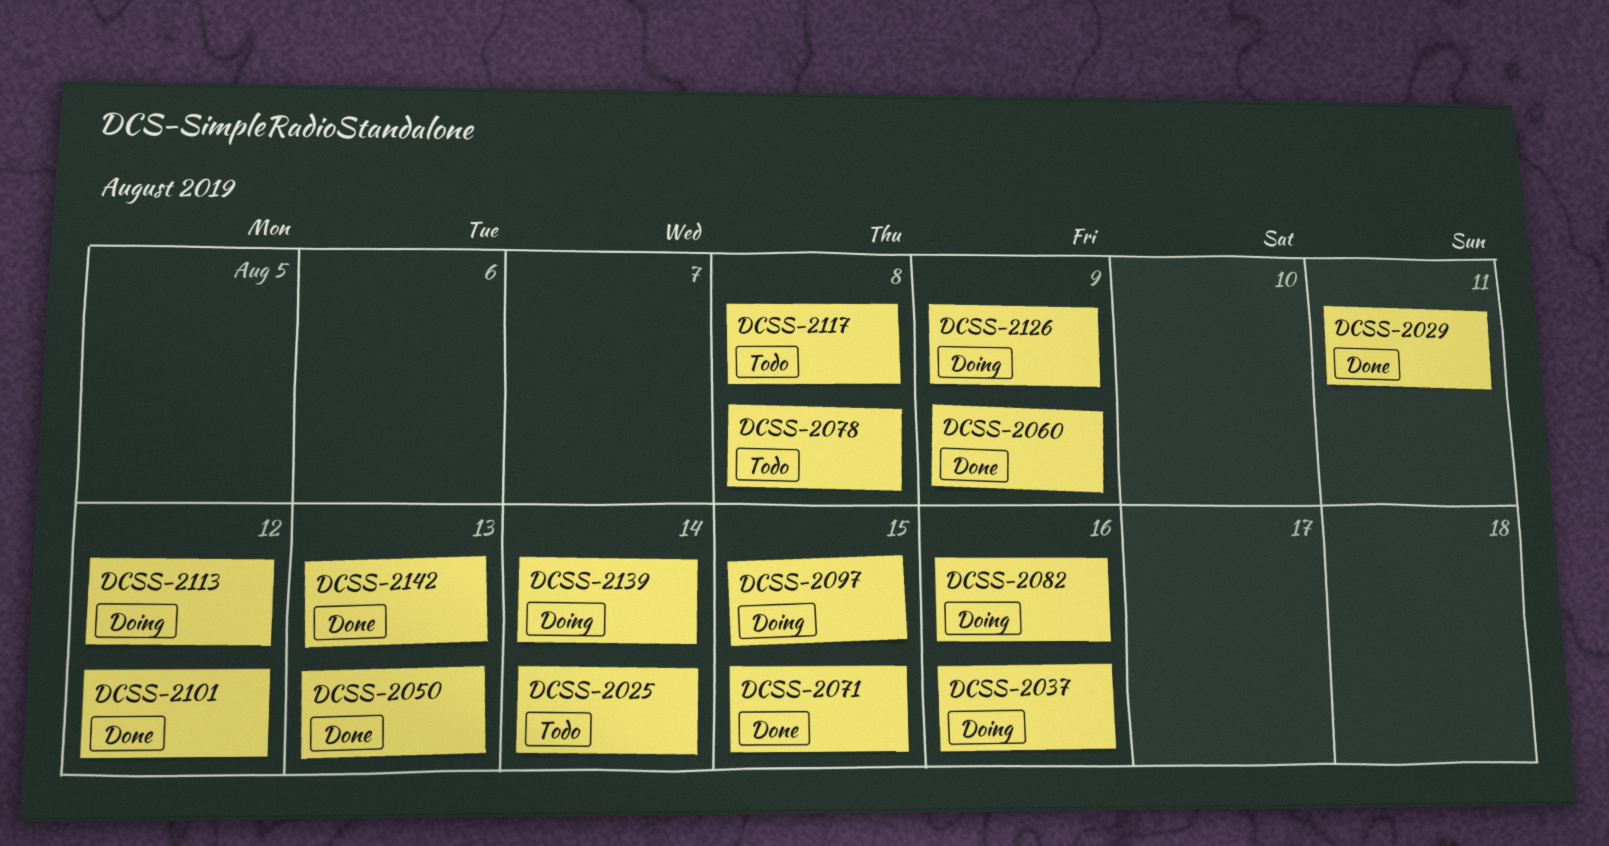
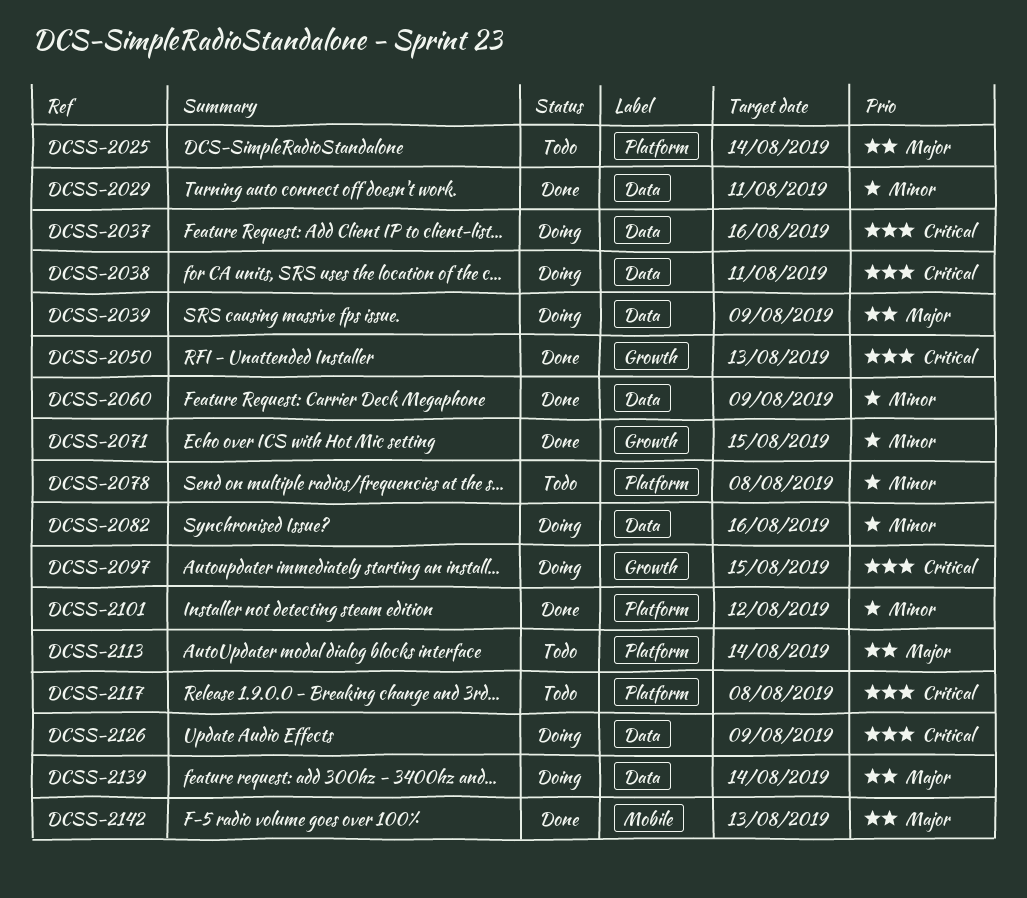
DCSS-2038: none -> present
DCSS-2039: none -> present
DCSS-2113, status: Doing -> Todo
DCSS-2113, due: Aug 12 -> Aug 14

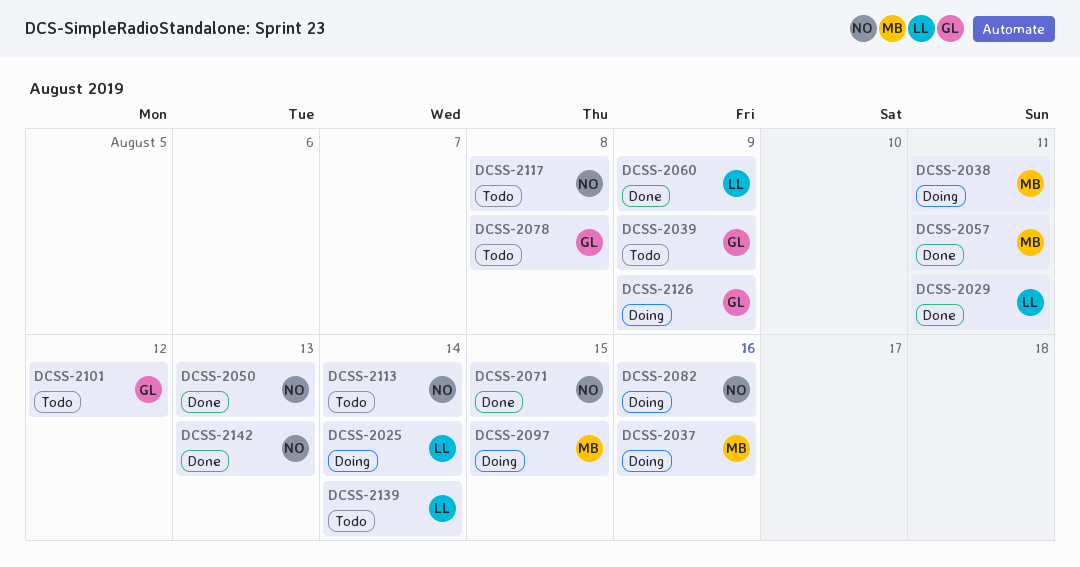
DCSS-2025, status: Todo -> Doing
DCSS-2039, status: Doing -> Todo
DCSS-2057: none -> present
DCSS-2101, status: Done -> Todo
DCSS-2139, status: Doing -> Todo

